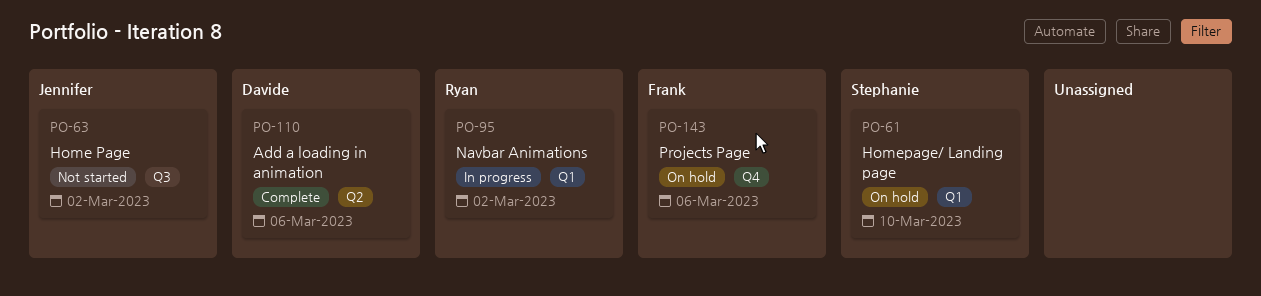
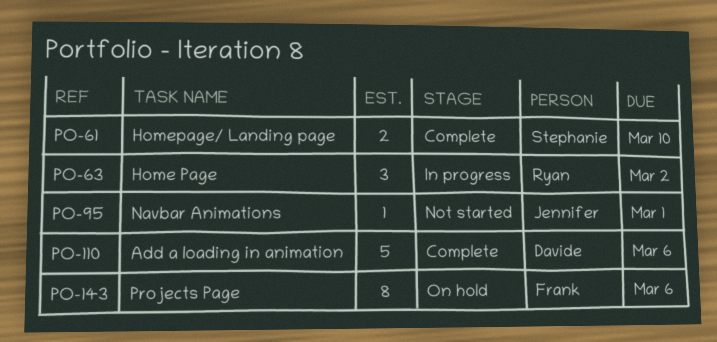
PO-61, status: On hold -> Complete
PO-63, status: Not started -> In progress
PO-63, owner: Jennifer -> Ryan
PO-95, status: In progress -> Not started
PO-95, owner: Ryan -> Jennifer
PO-95, due: Mar 2 -> Mar 1

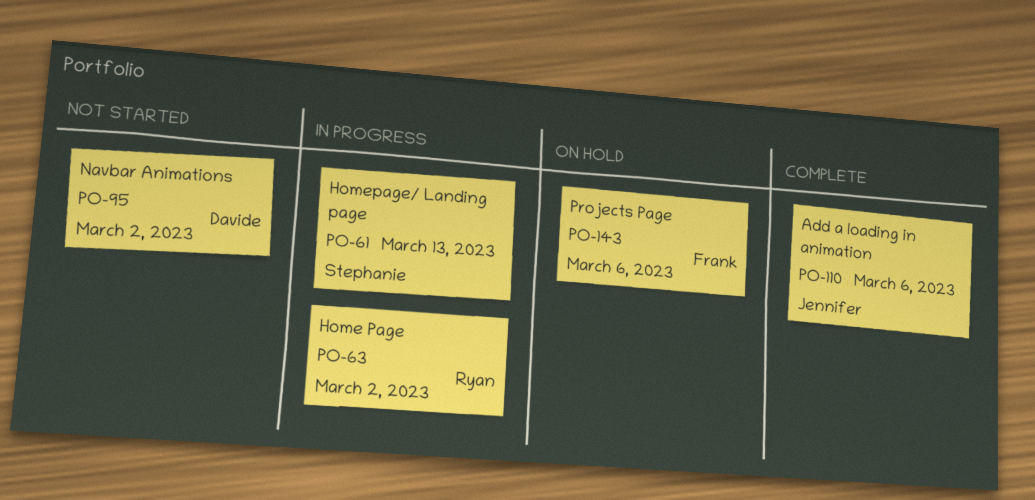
PO-61, status: Complete -> In progress
PO-61, due: Mar 10 -> Mar 13
PO-95, owner: Jennifer -> Davide
PO-95, due: Mar 1 -> Mar 2
PO-110, owner: Davide -> Jennifer

